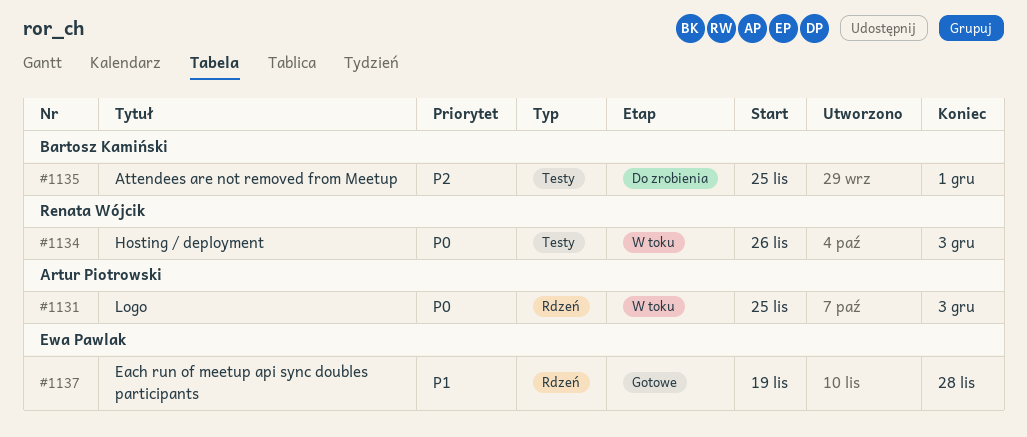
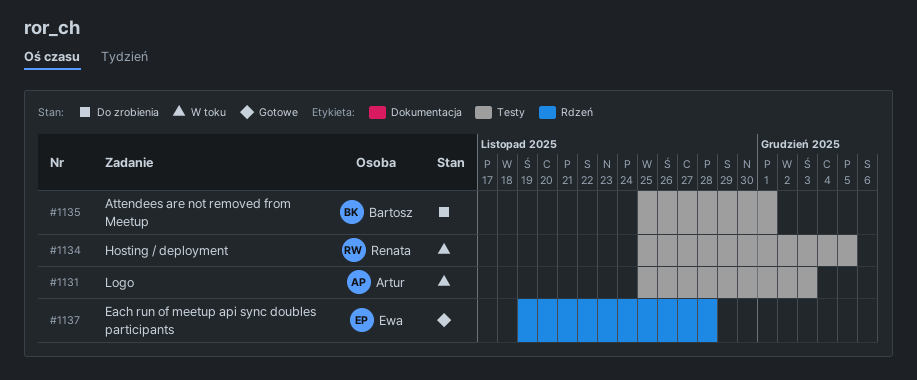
#1131, label: Rdzeń -> Testy
#1134, start: Nov 26 -> Nov 25
#1134, due: Dec 3 -> Dec 5

